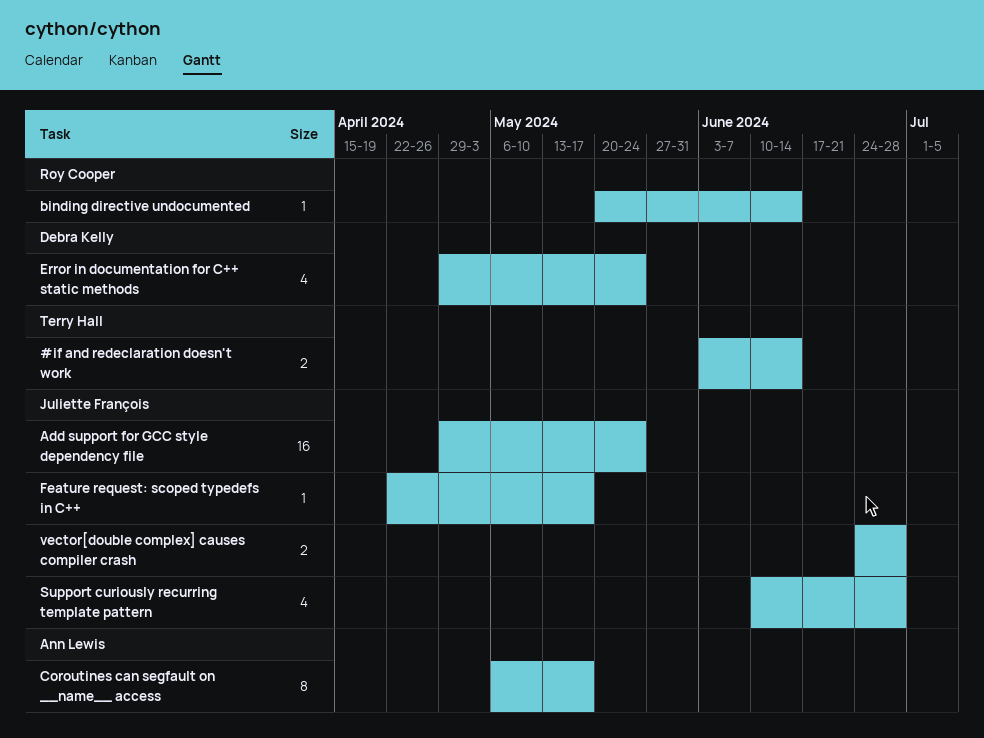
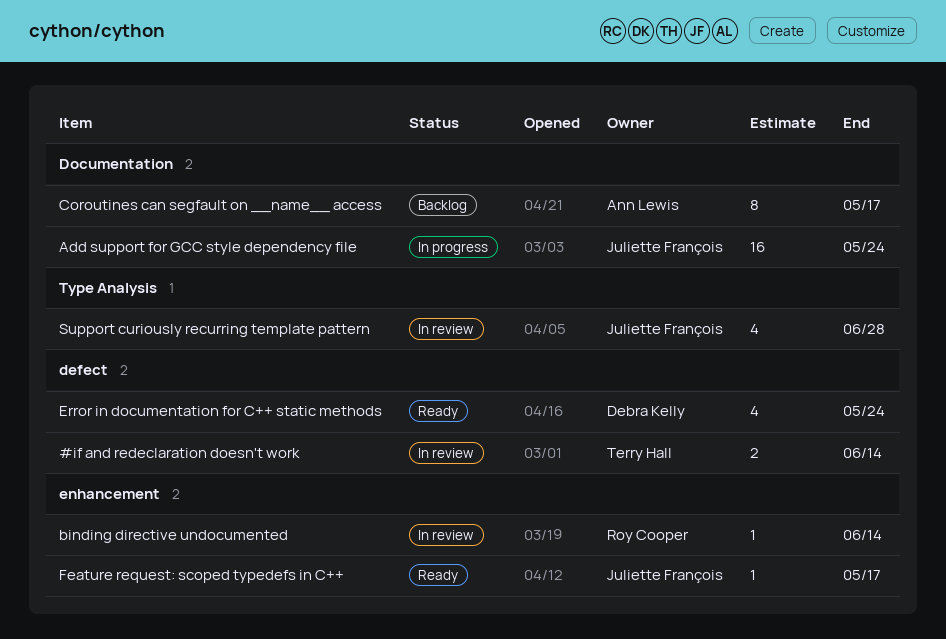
vector[double complex] causes compiler crash: present -> none

